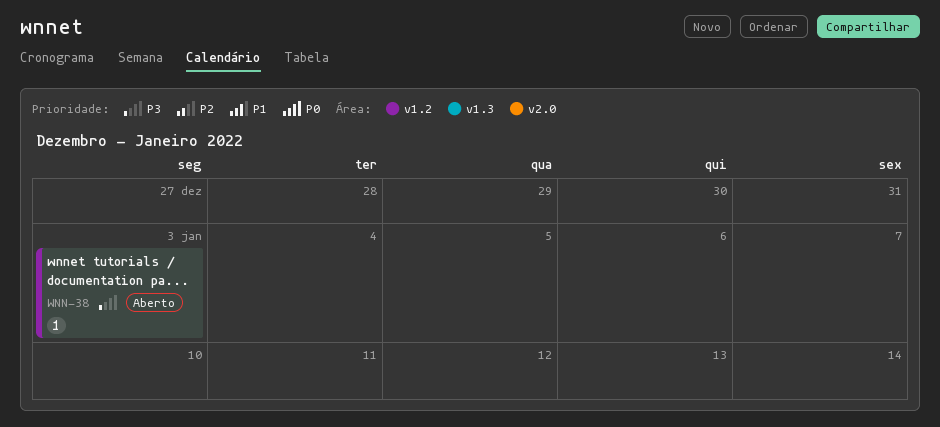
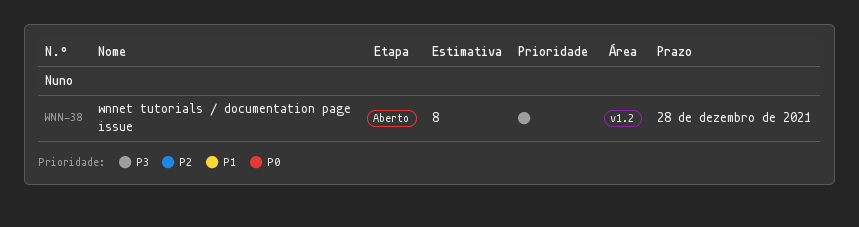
WNN-38, estimate: 1 -> 8
WNN-38, due: Jan 3 -> Dec 28

